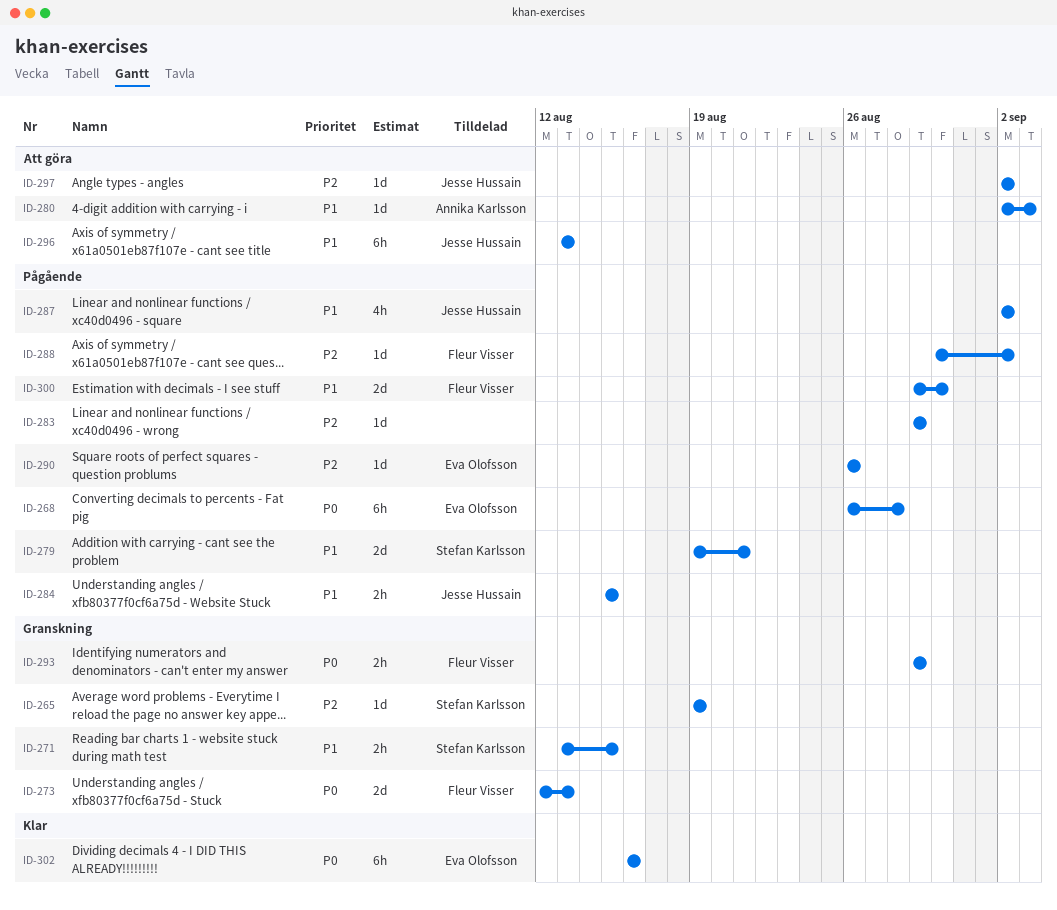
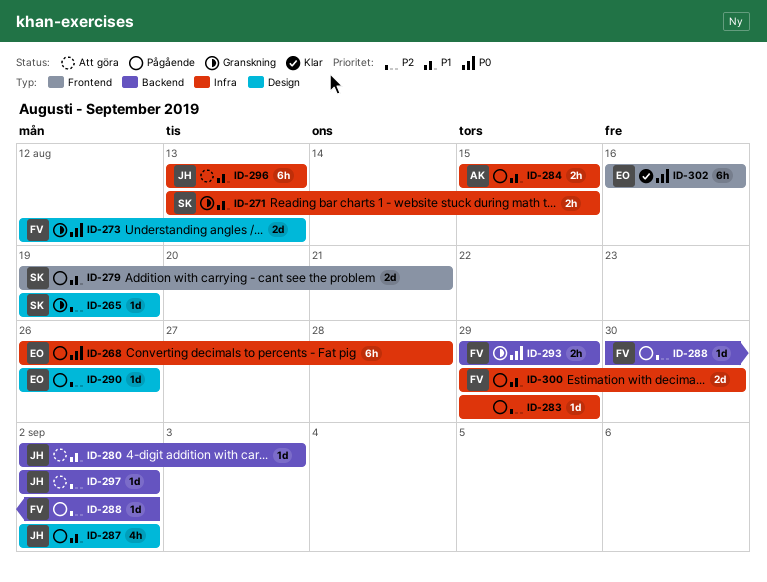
ID-280, owner: Annika Karlsson -> Jesse Hussain
ID-284, owner: Jesse Hussain -> Annika Karlsson

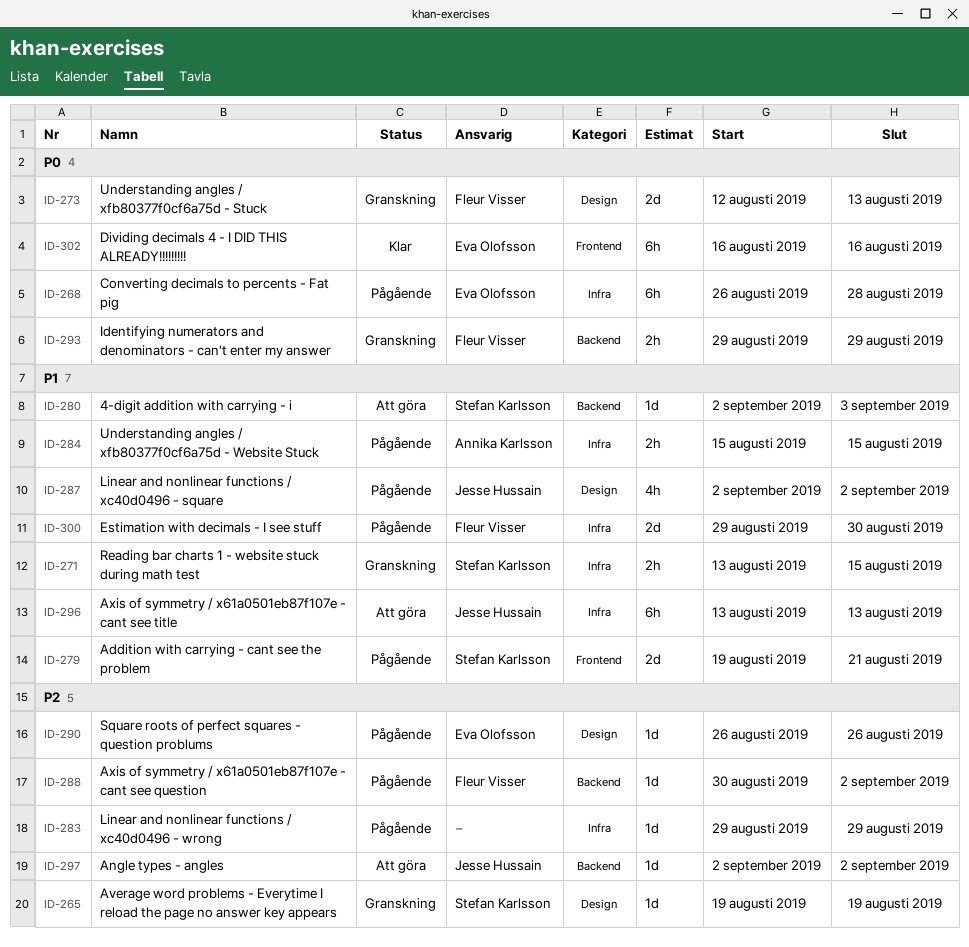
ID-280, owner: Jesse Hussain -> Stefan Karlsson

